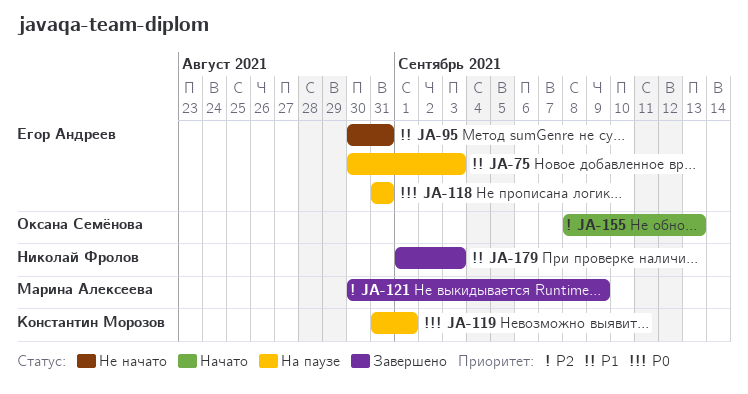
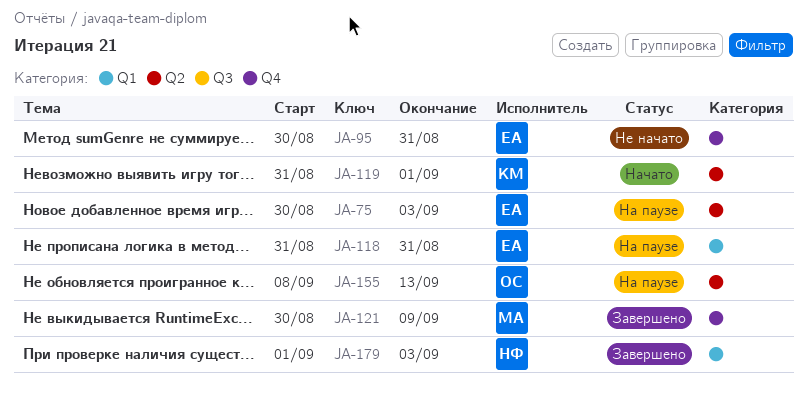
JA-119, status: На паузе -> Начато
JA-155, status: Начато -> На паузе

